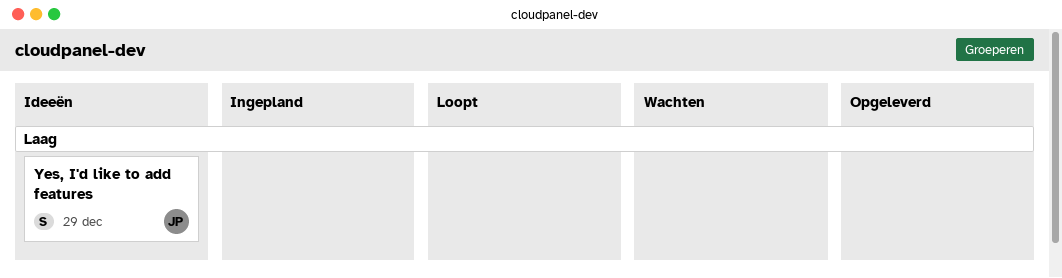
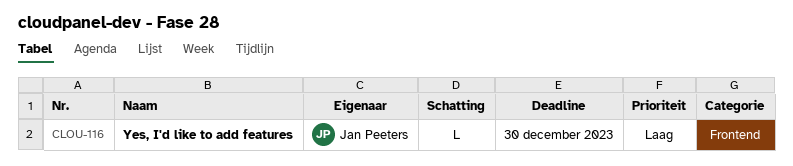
Yes, I'd like to add features, estimate: S -> L
Yes, I'd like to add features, due: Dec 29 -> Dec 30

